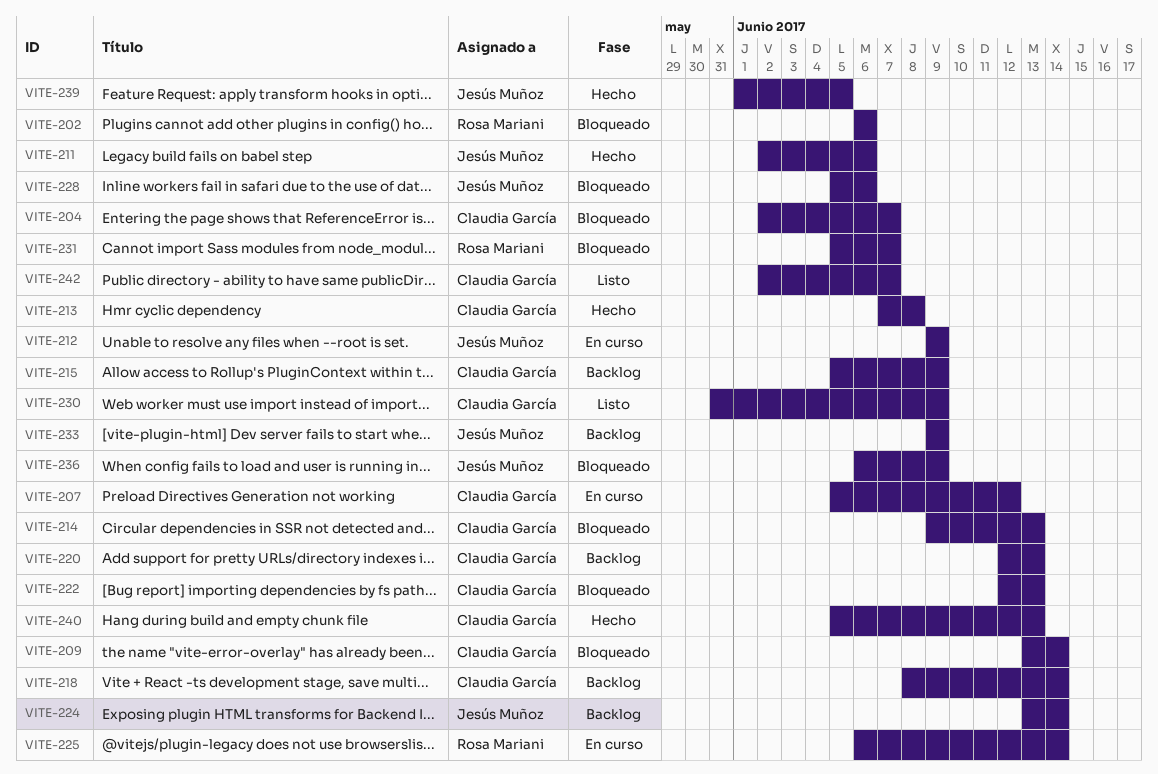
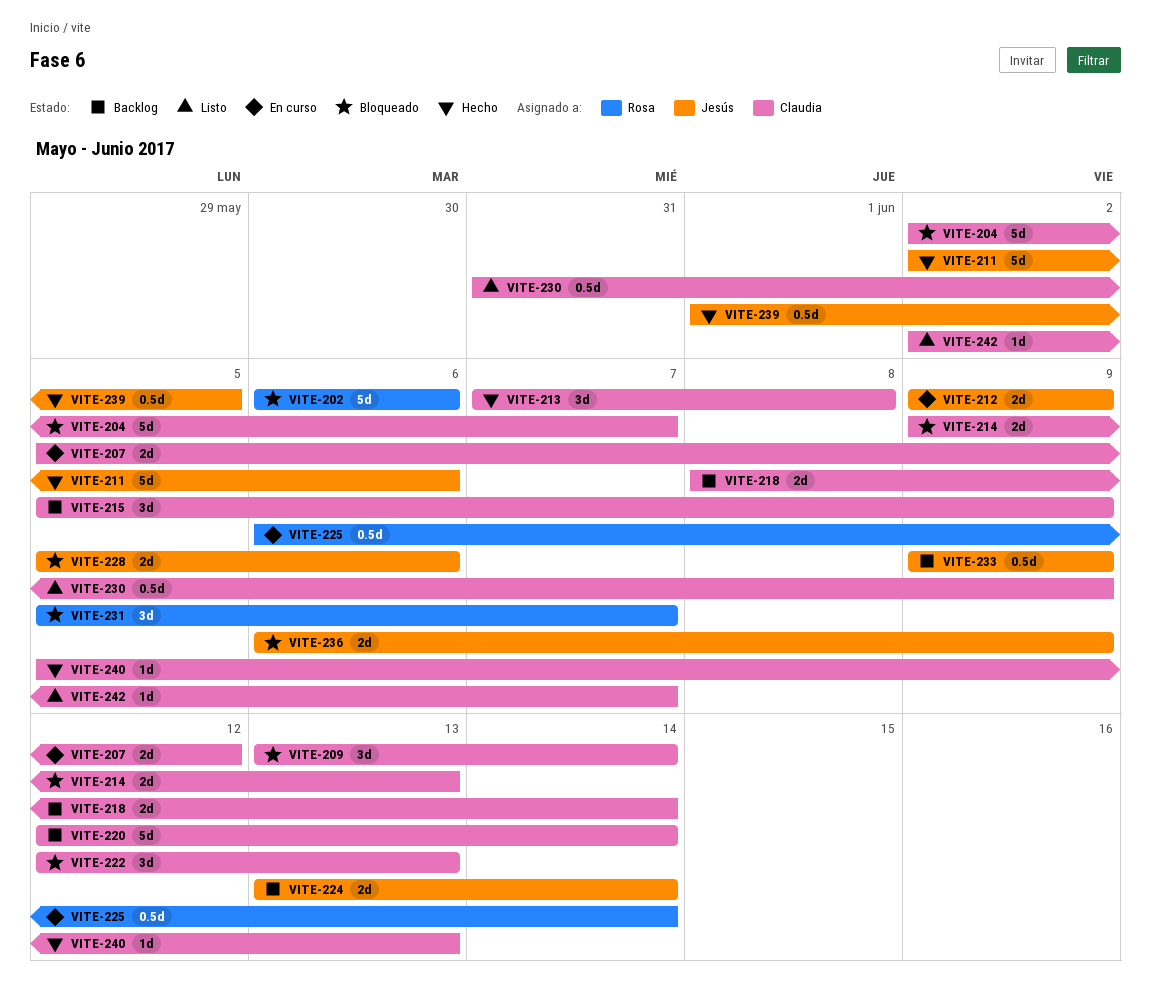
VITE-220, due: Jun 13 -> Jun 14

